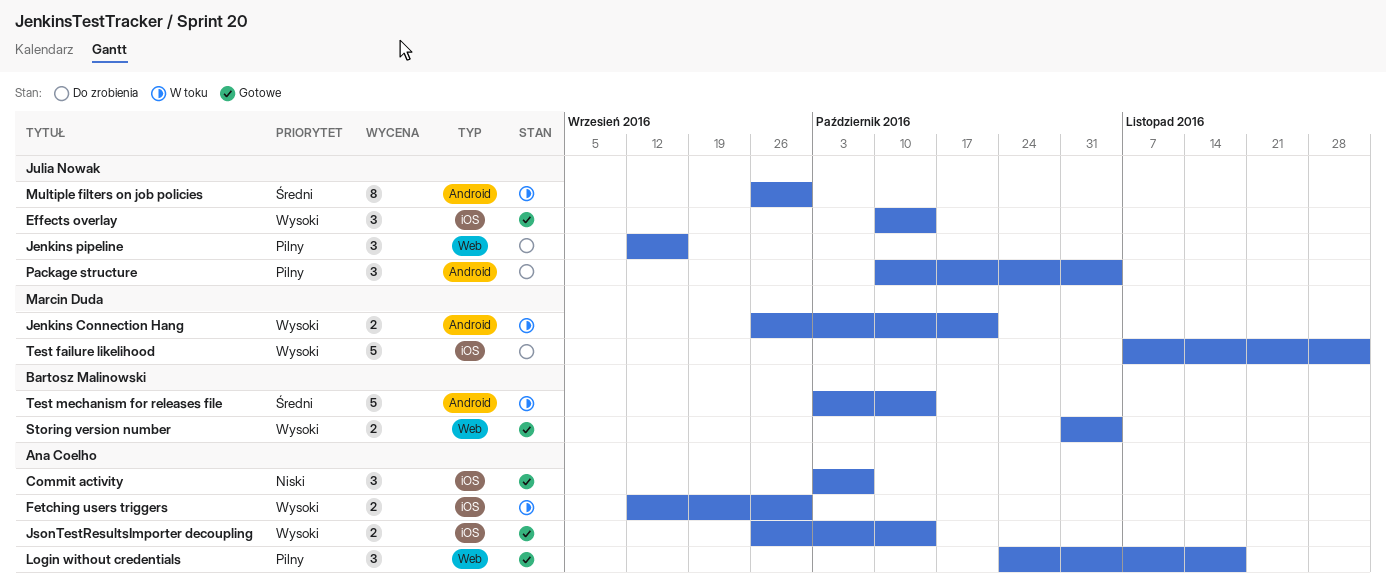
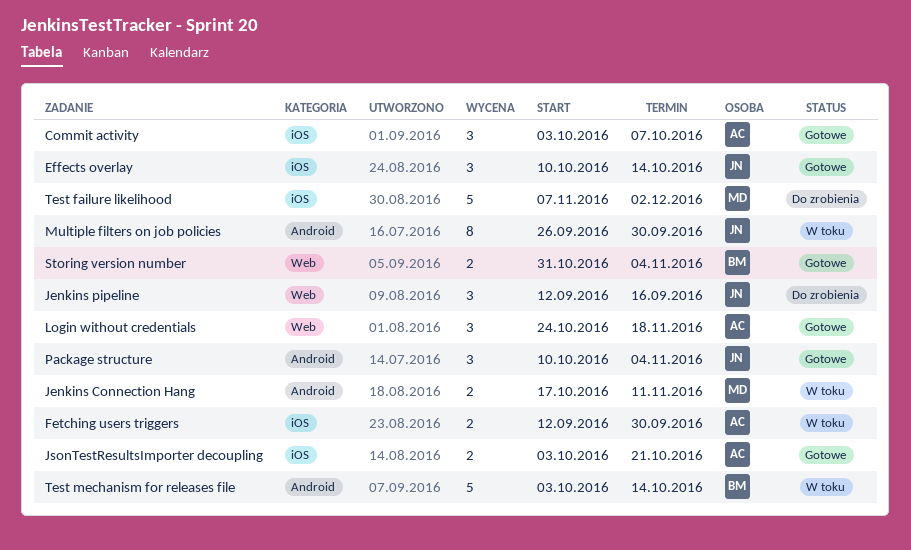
Jenkins Connection Hang, start: Sep 26 -> Oct 17
Jenkins Connection Hang, due: Oct 21 -> Nov 11
JsonTestResultsImporter decoupling, start: Sep 26 -> Oct 3
JsonTestResultsImporter decoupling, due: Oct 14 -> Oct 21
Package structure, status: Do zrobienia -> Gotowe

